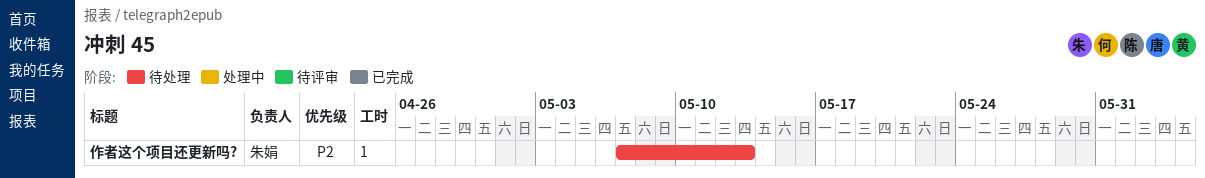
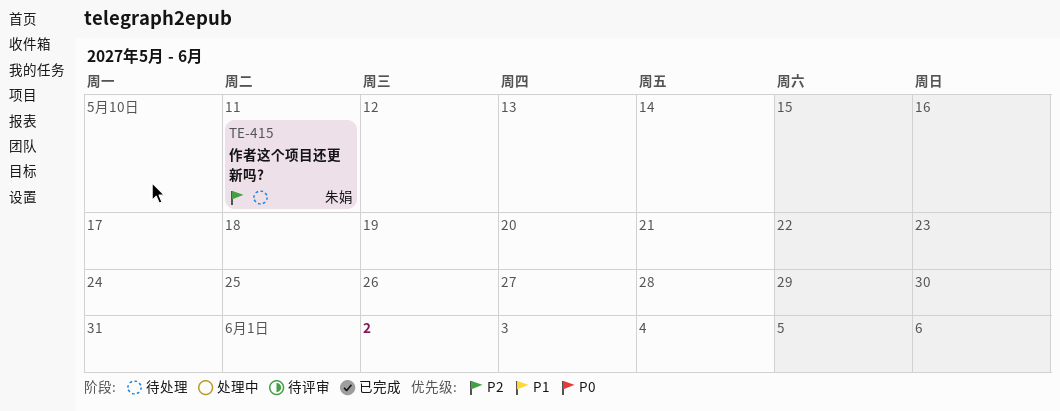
作者这个项目还更新吗?, due: May 13 -> May 11

